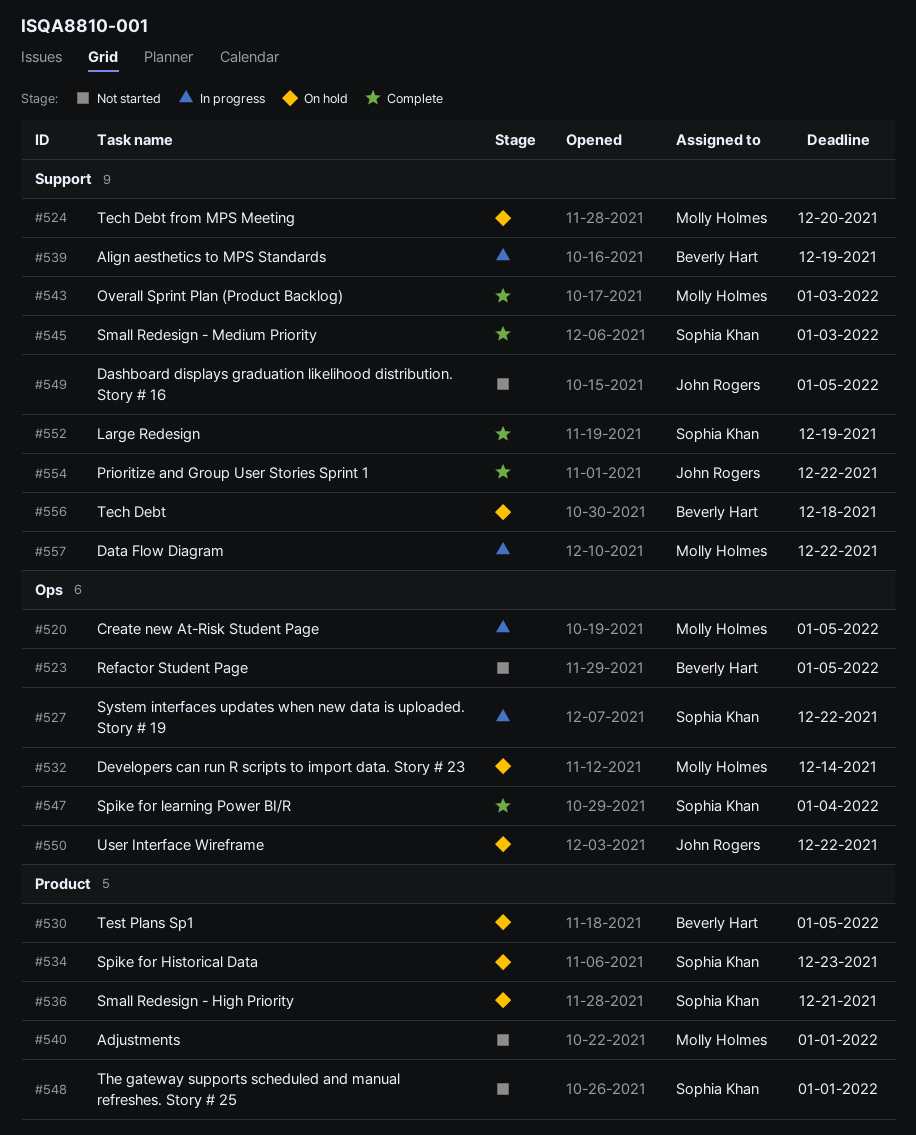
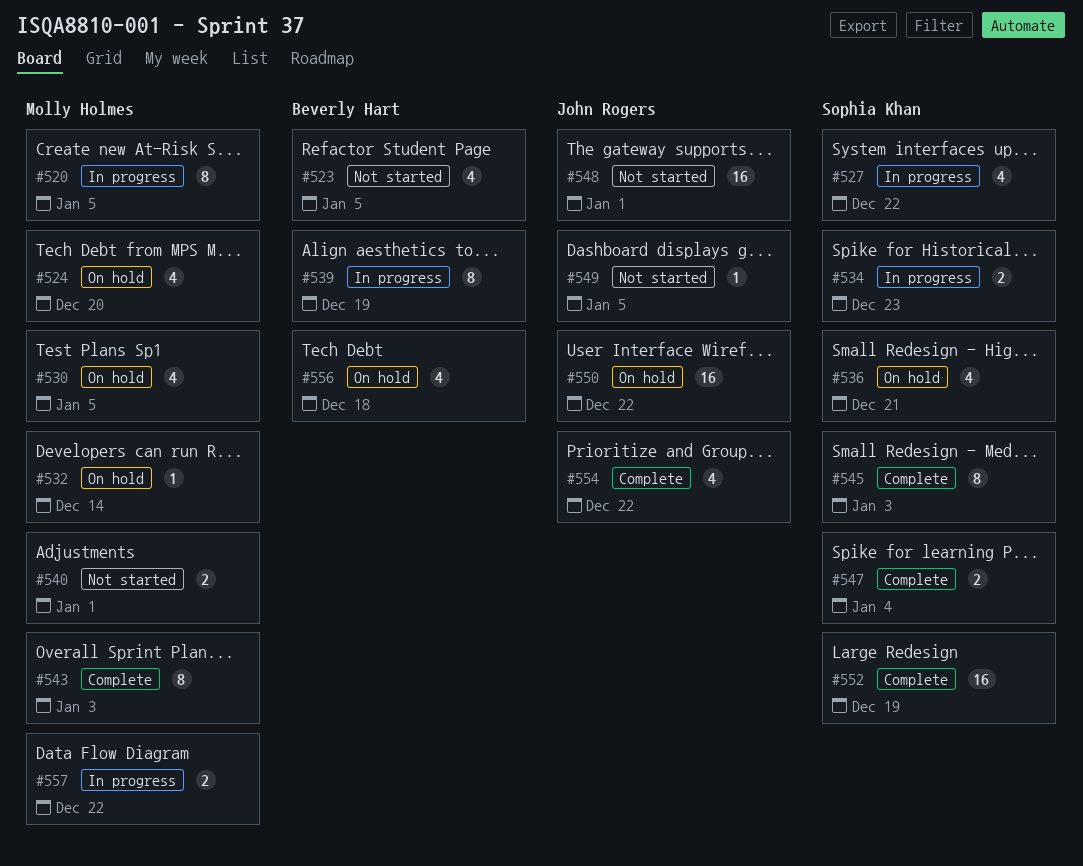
#530, owner: Beverly Hart -> Molly Holmes
#534, status: On hold -> In progress
#548, owner: Sophia Khan -> John Rogers

